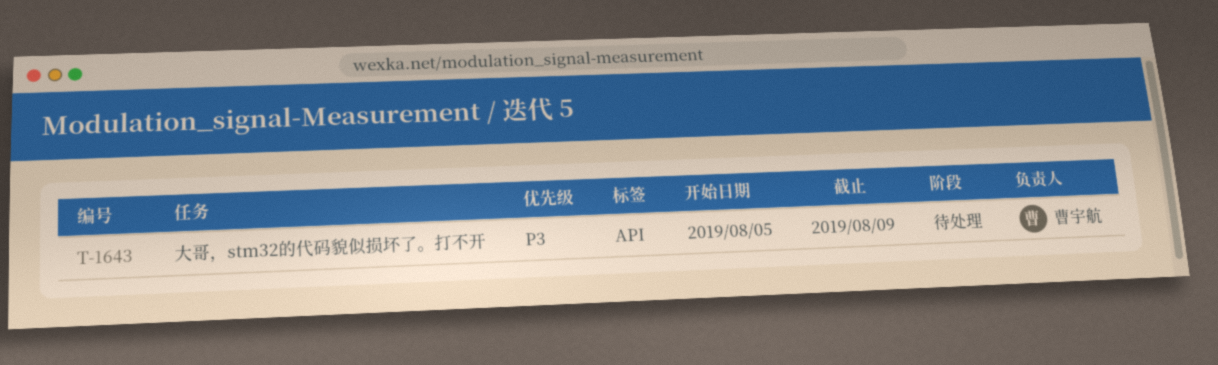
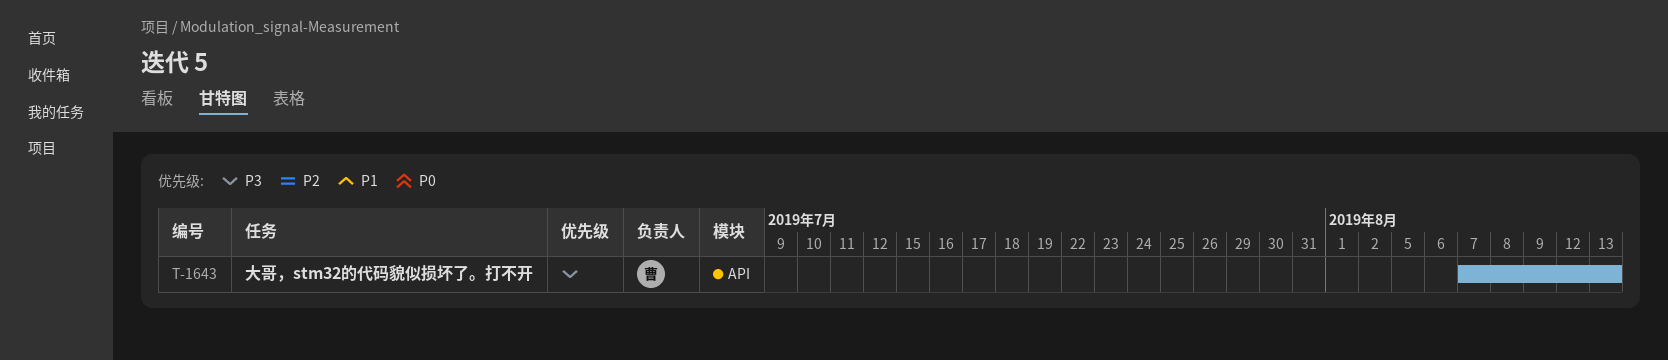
T-1643, start: Aug 5 -> Aug 7
T-1643, due: Aug 9 -> Aug 13

